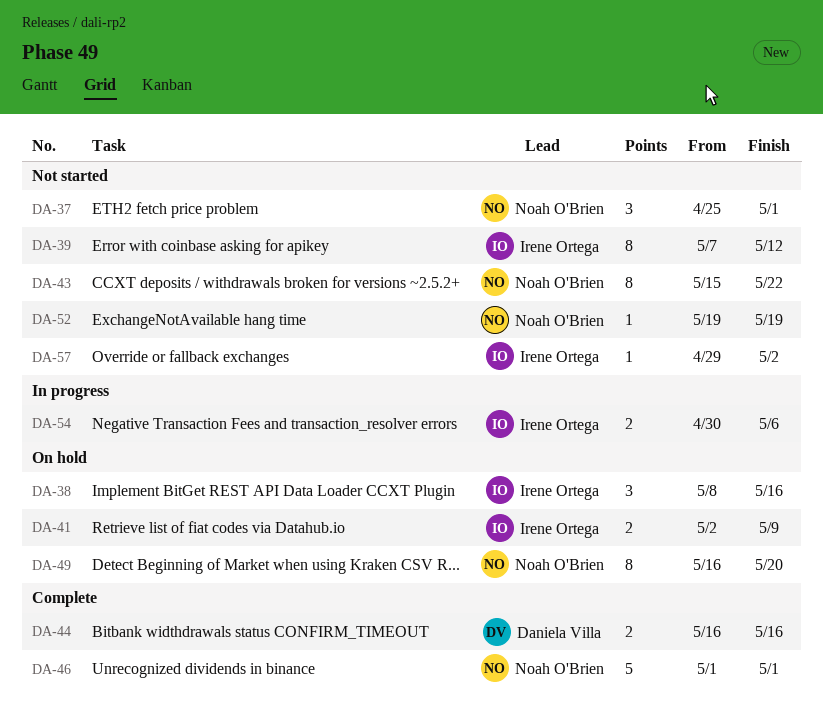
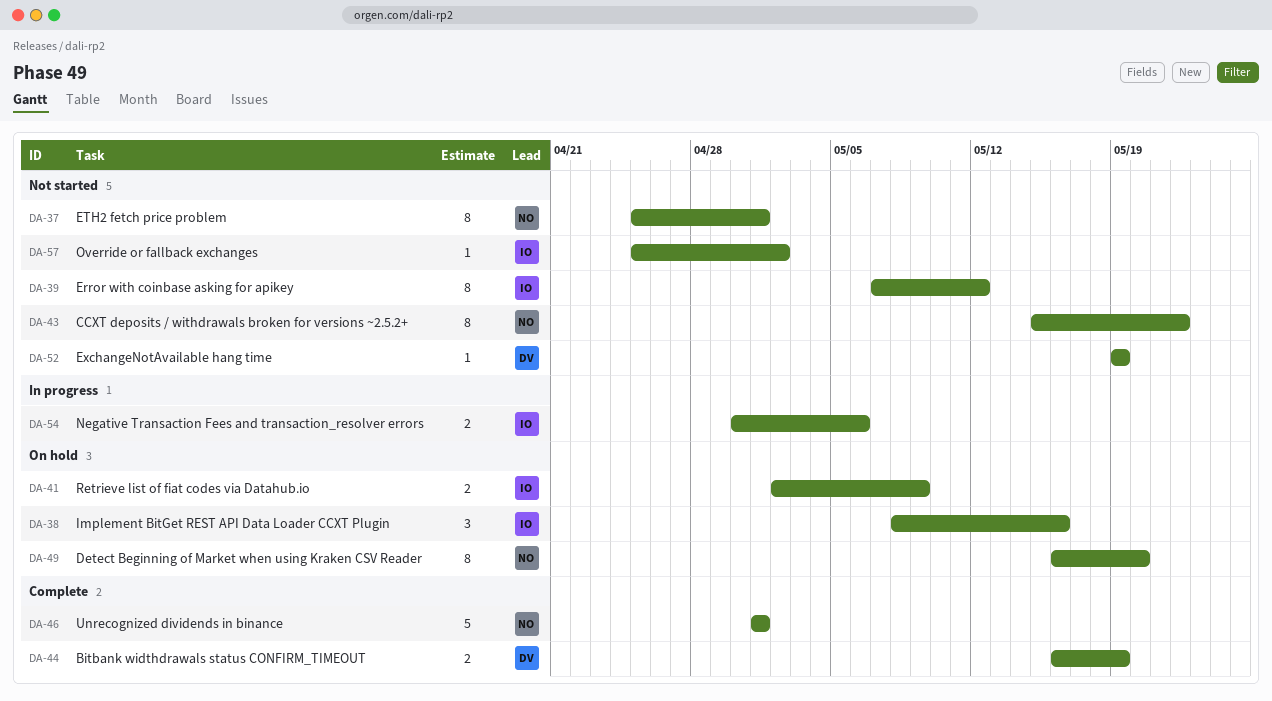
DA-37, estimate: 3 -> 8
DA-44, due: May 16 -> May 19
DA-52, owner: Noah O'Brien -> Daniela Villa
DA-57, start: Apr 29 -> Apr 25

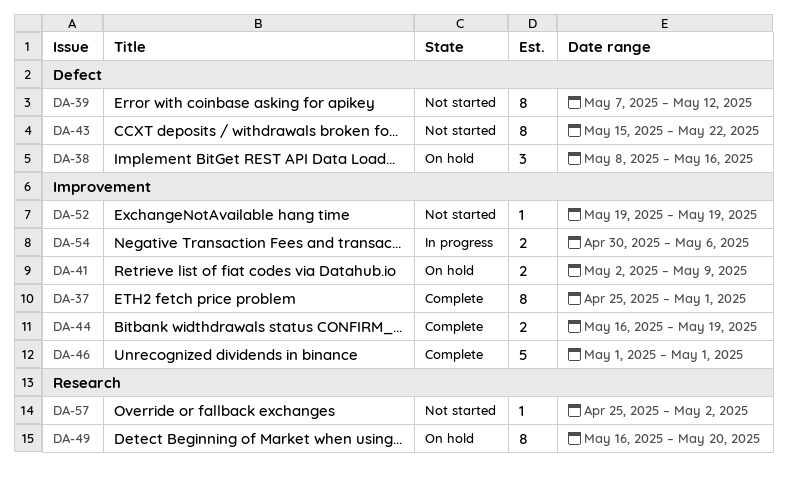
DA-37, status: Not started -> Complete

